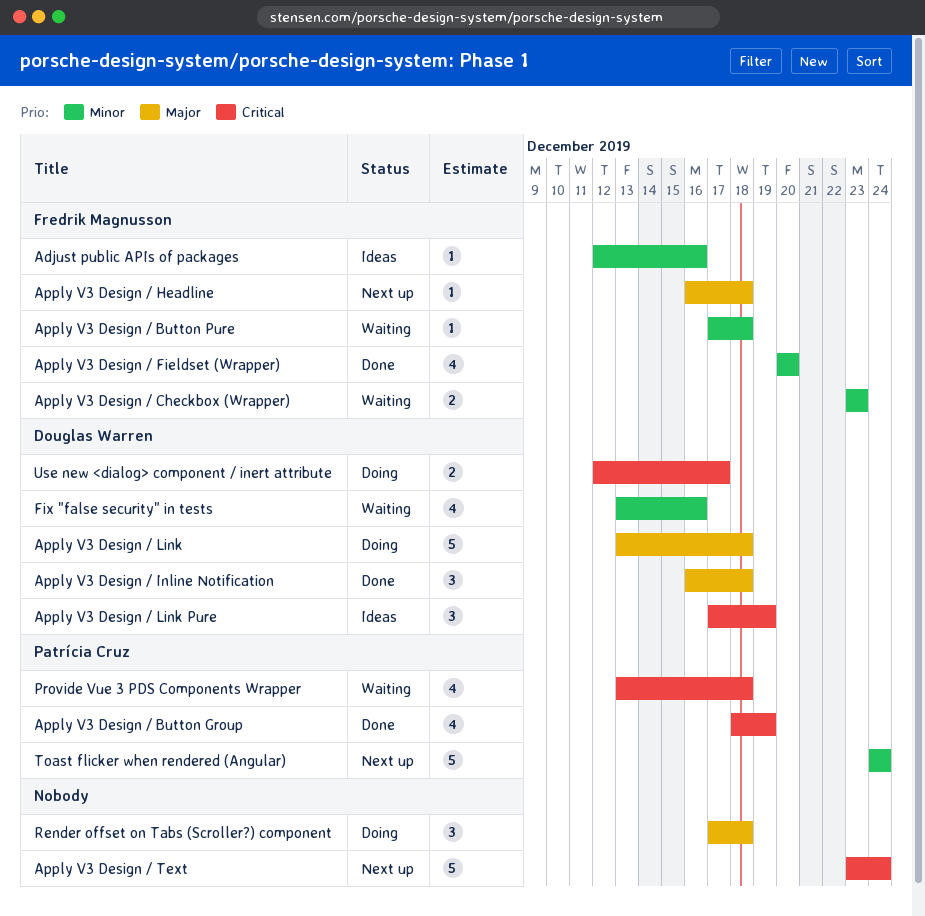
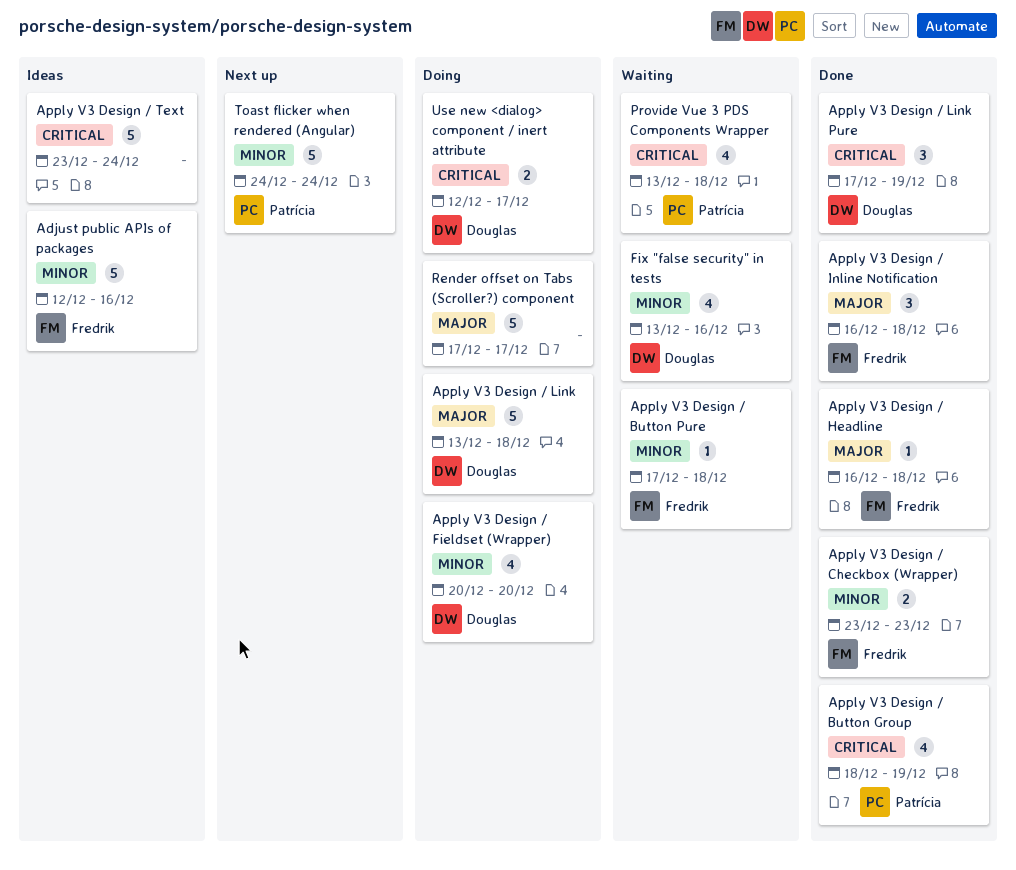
Adjust public APIs of packages, estimate: 1 -> 5
Apply V3 Design / Checkbox (Wrapper), status: Waiting -> Done
Apply V3 Design / Fieldset (Wrapper), status: Done -> Doing
Apply V3 Design / Fieldset (Wrapper), owner: Fredrik Magnusson -> Douglas Warren
Apply V3 Design / Headline, status: Next up -> Done
Apply V3 Design / Inline Notification, owner: Douglas Warren -> Fredrik Magnusson
Apply V3 Design / Link Pure, status: Ideas -> Done
Apply V3 Design / Text, status: Next up -> Ideas
Render offset on Tabs (Scroller?) component, estimate: 3 -> 5
Render offset on Tabs (Scroller?) component, due: Dec 18 -> Dec 17

